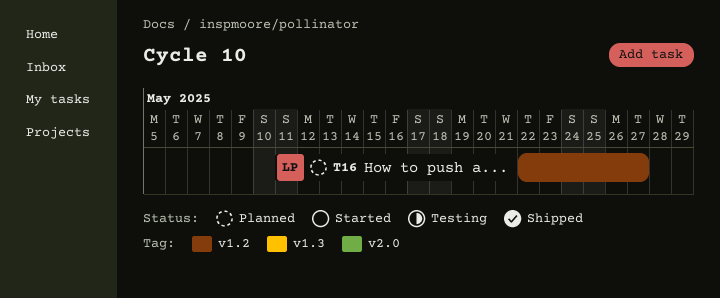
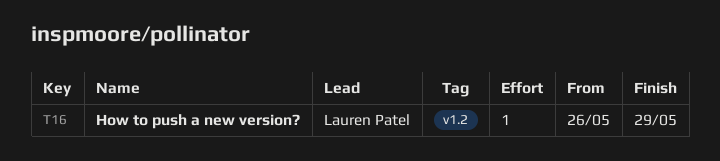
T16, start: May 22 -> May 26
T16, due: May 27 -> May 29

